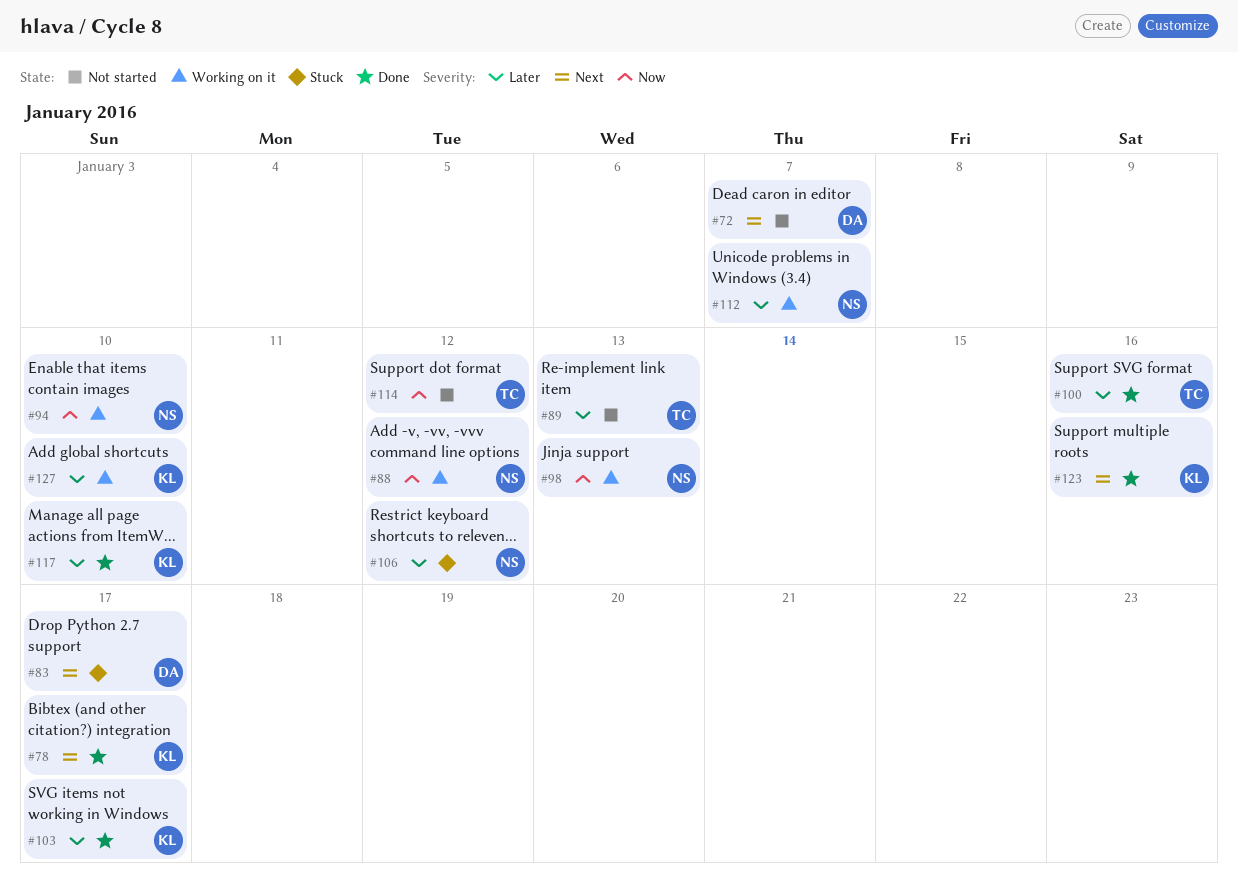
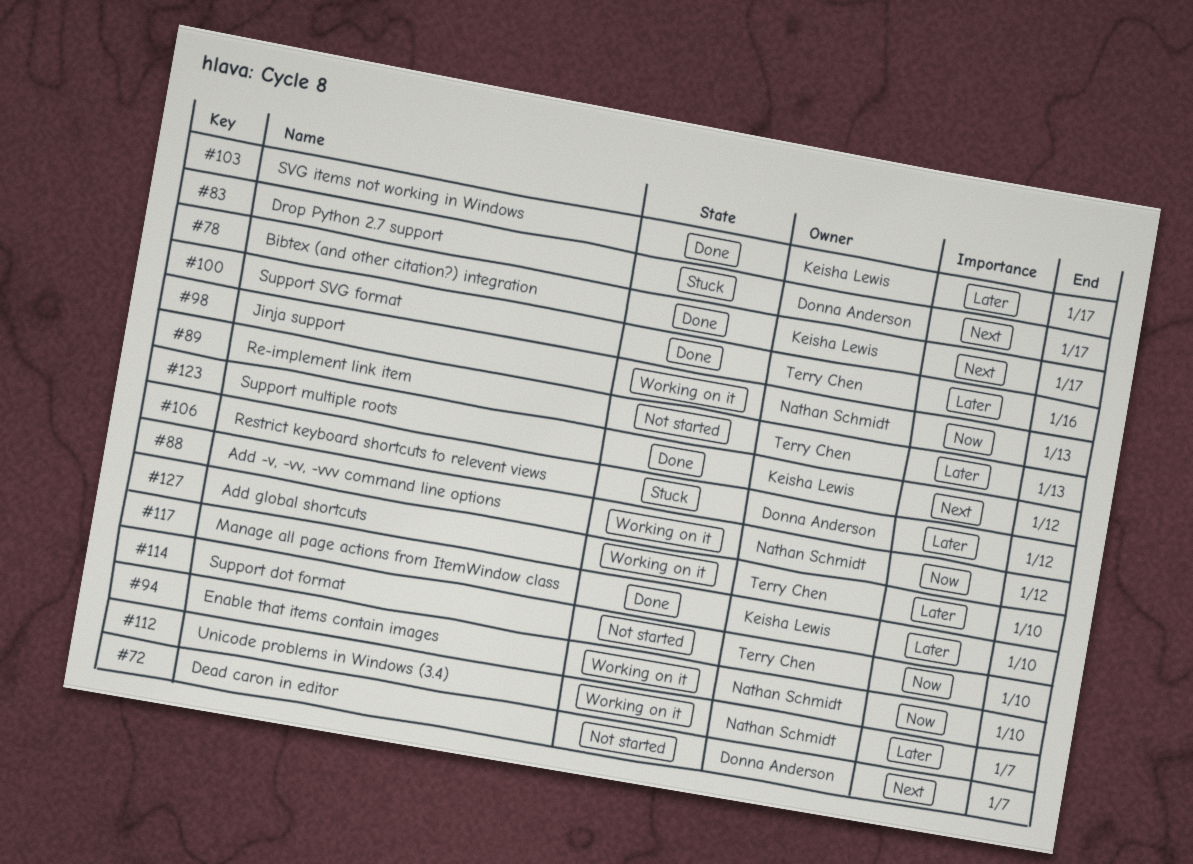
#106, owner: Nathan Schmidt -> Donna Anderson
#114, due: Jan 12 -> Jan 10
#123, due: Jan 16 -> Jan 12
#127, owner: Keisha Lewis -> Terry Chen

